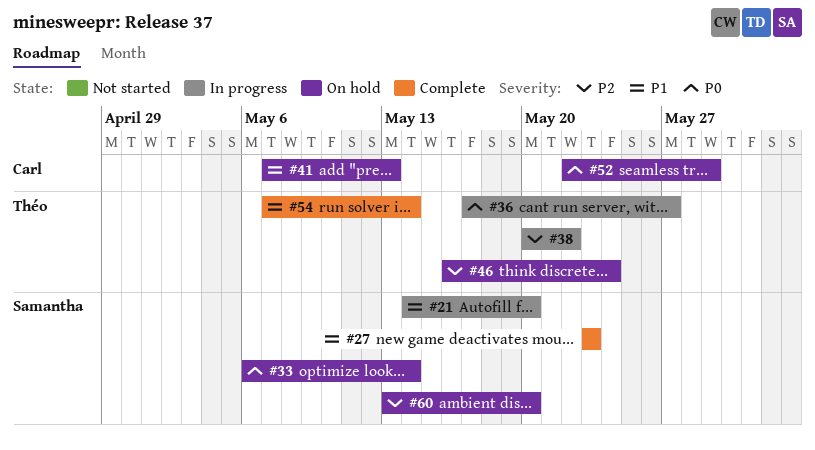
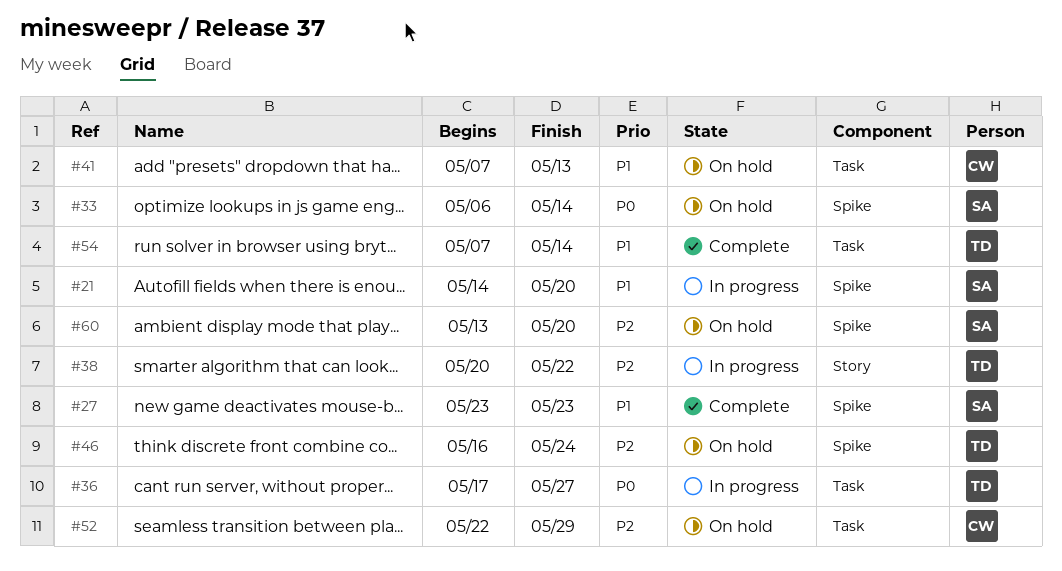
#52, priority: P0 -> P2

